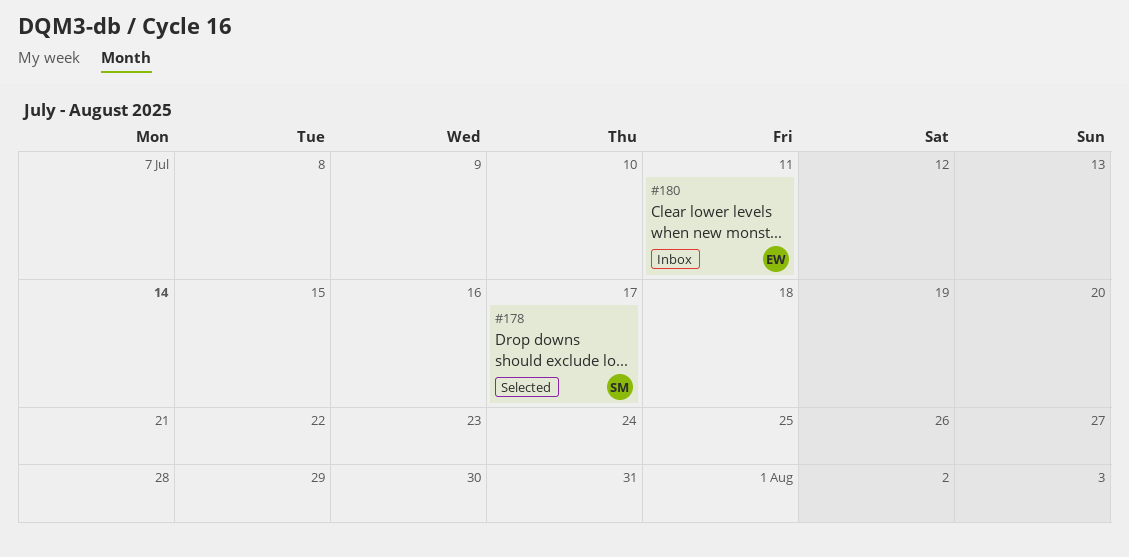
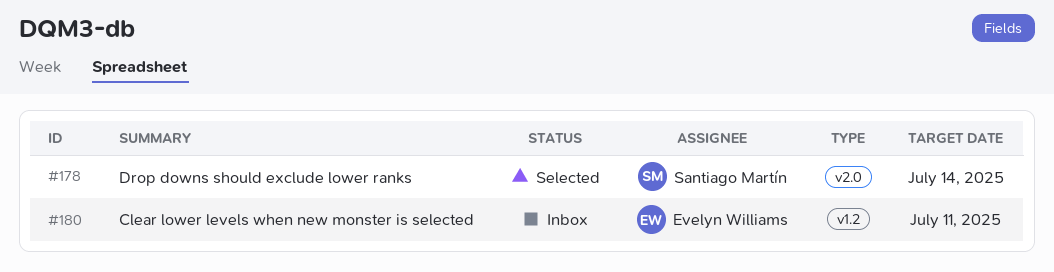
#178, due: Jul 17 -> Jul 14

